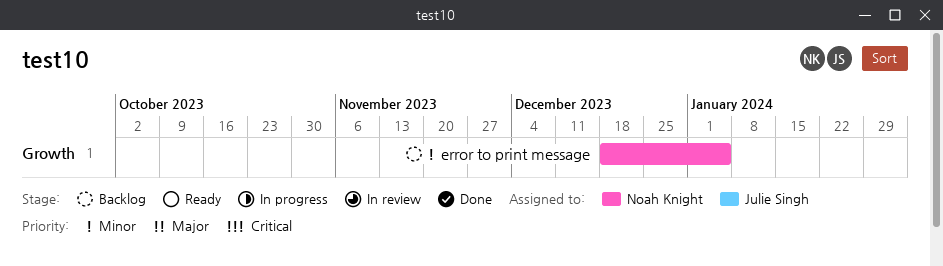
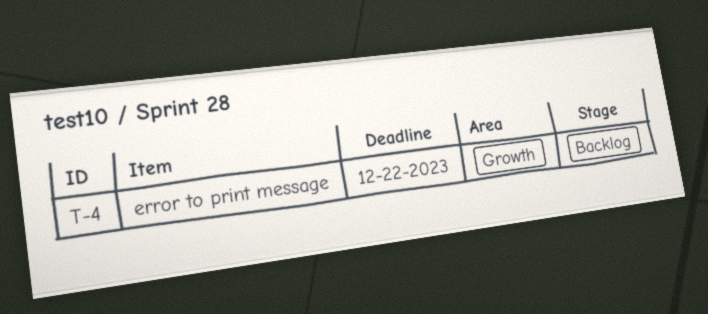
error to print message, due: Jan 5 -> Dec 22

